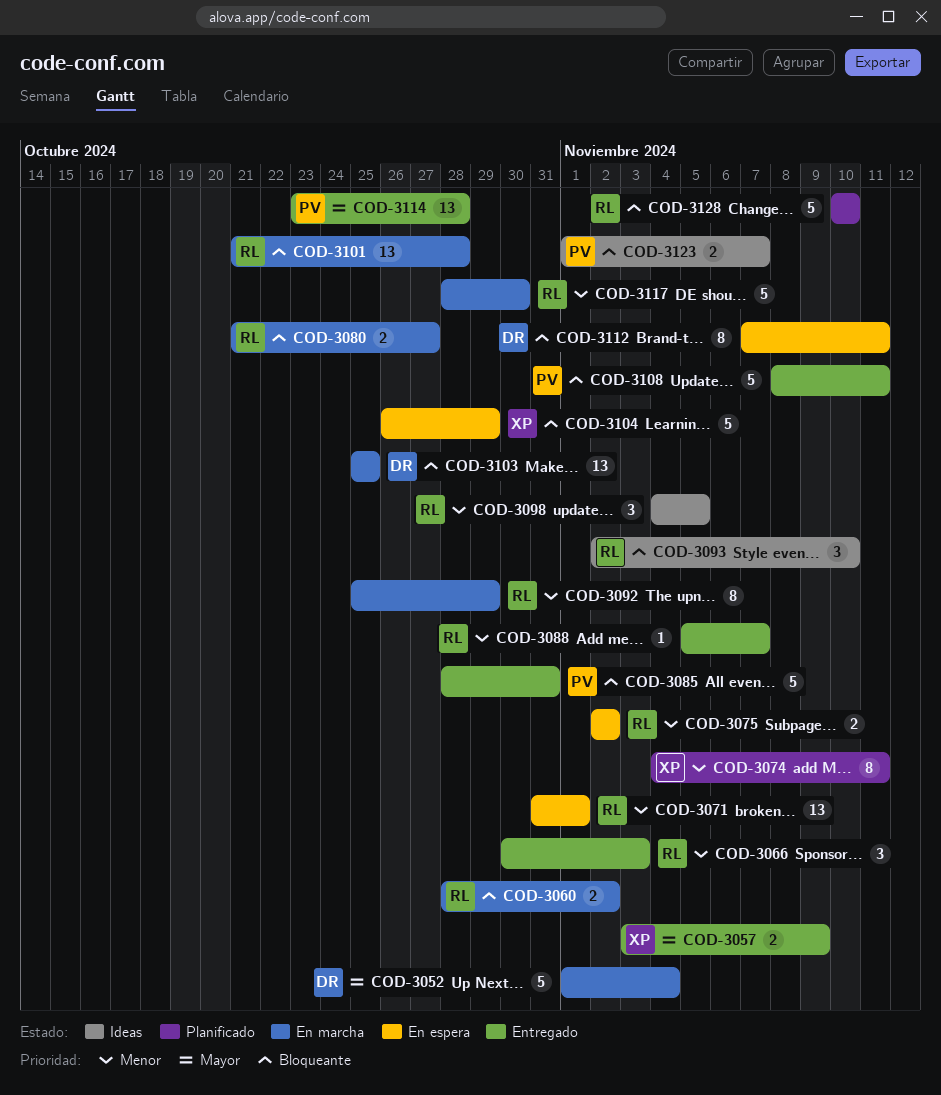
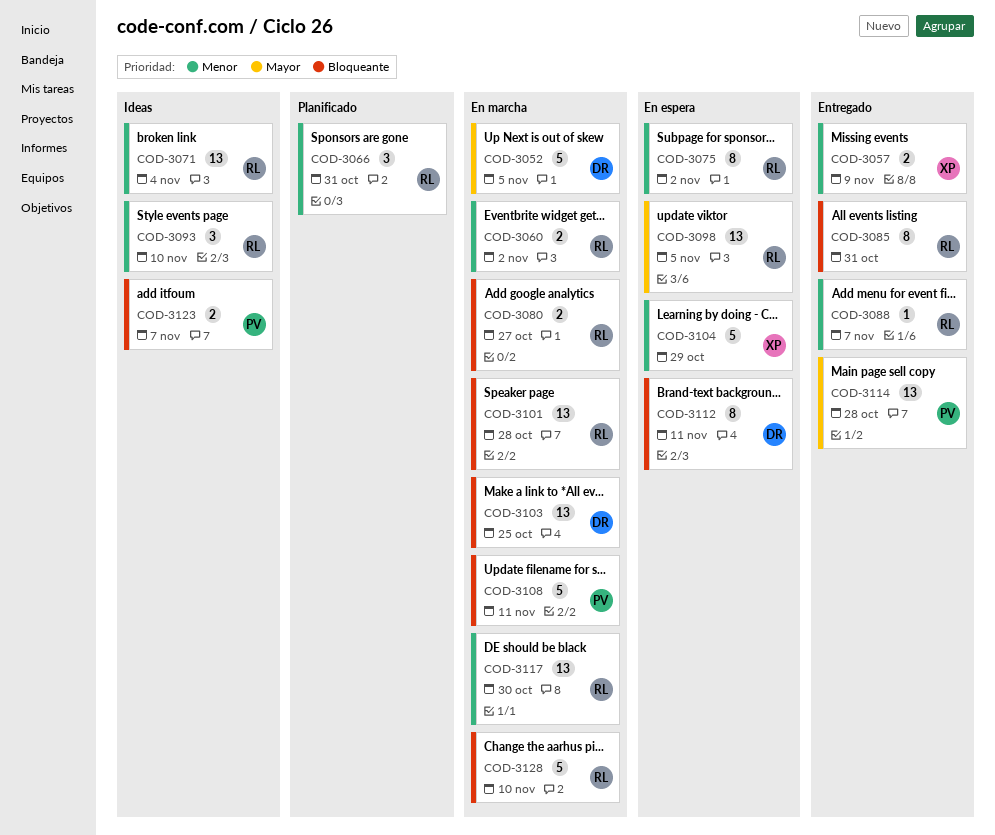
COD-3052, due: Nov 4 -> Nov 5
COD-3057, priority: Mayor -> Menor
COD-3060, priority: Bloqueante -> Menor
COD-3066, status: Entregado -> Planificado
COD-3066, due: Nov 3 -> Oct 31
COD-3071, status: En espera -> Ideas
COD-3071, due: Nov 1 -> Nov 4
COD-3074: present -> none
COD-3075, estimate: 2 -> 8
COD-3085, owner: PV -> RL
COD-3085, estimate: 5 -> 8
COD-3092: present -> none
COD-3093, priority: Bloqueante -> Menor
COD-3098, status: Ideas -> En espera
COD-3098, priority: Menor -> Mayor
COD-3098, estimate: 3 -> 13
COD-3104, priority: Bloqueante -> Menor
COD-3108, status: Entregado -> En marcha
COD-3117, estimate: 5 -> 13
COD-3128, status: Planificado -> En marcha

